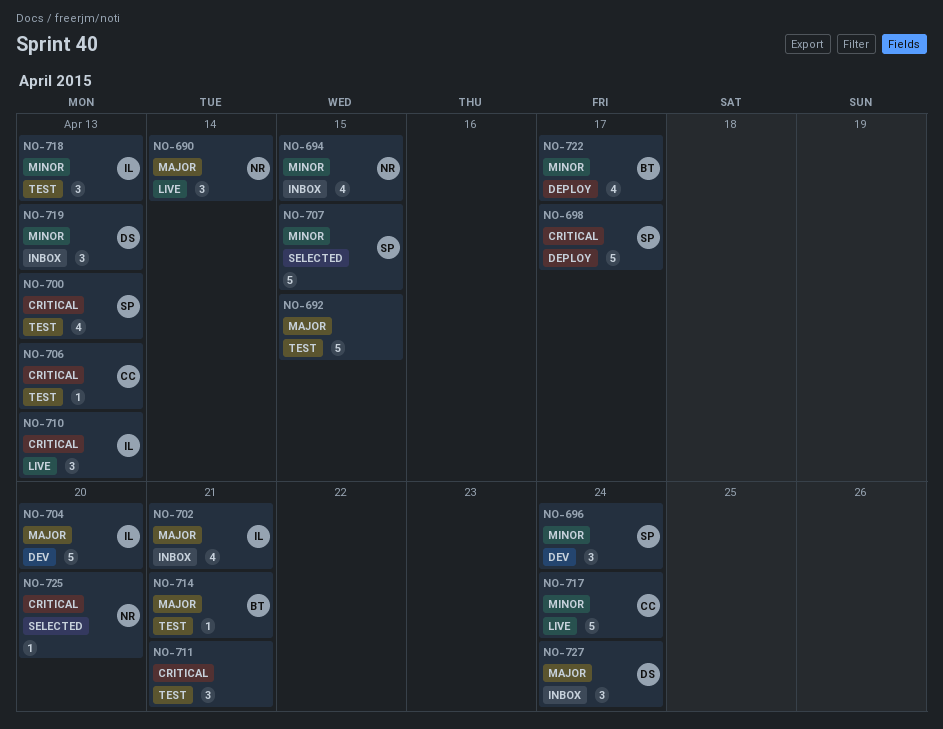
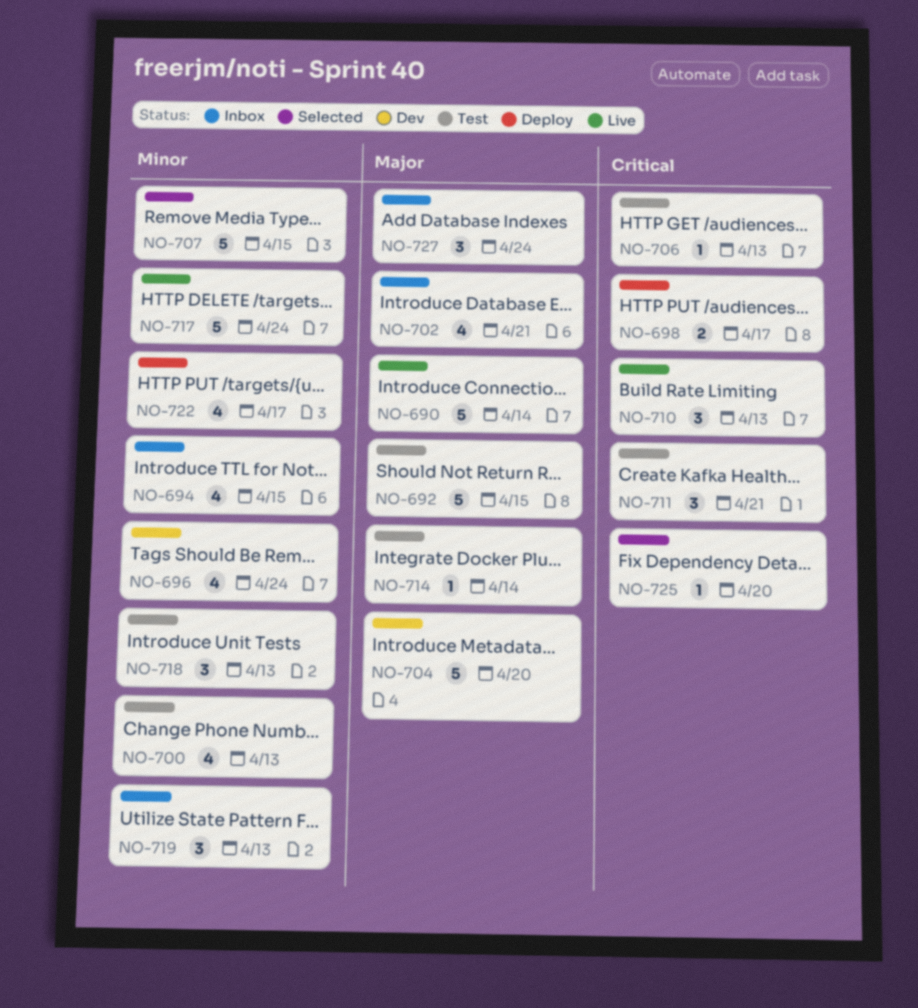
NO-690, estimate: 3 -> 5
NO-696, estimate: 3 -> 4
NO-698, estimate: 5 -> 2
NO-700, priority: Critical -> Minor
NO-714, due: Apr 21 -> Apr 14

